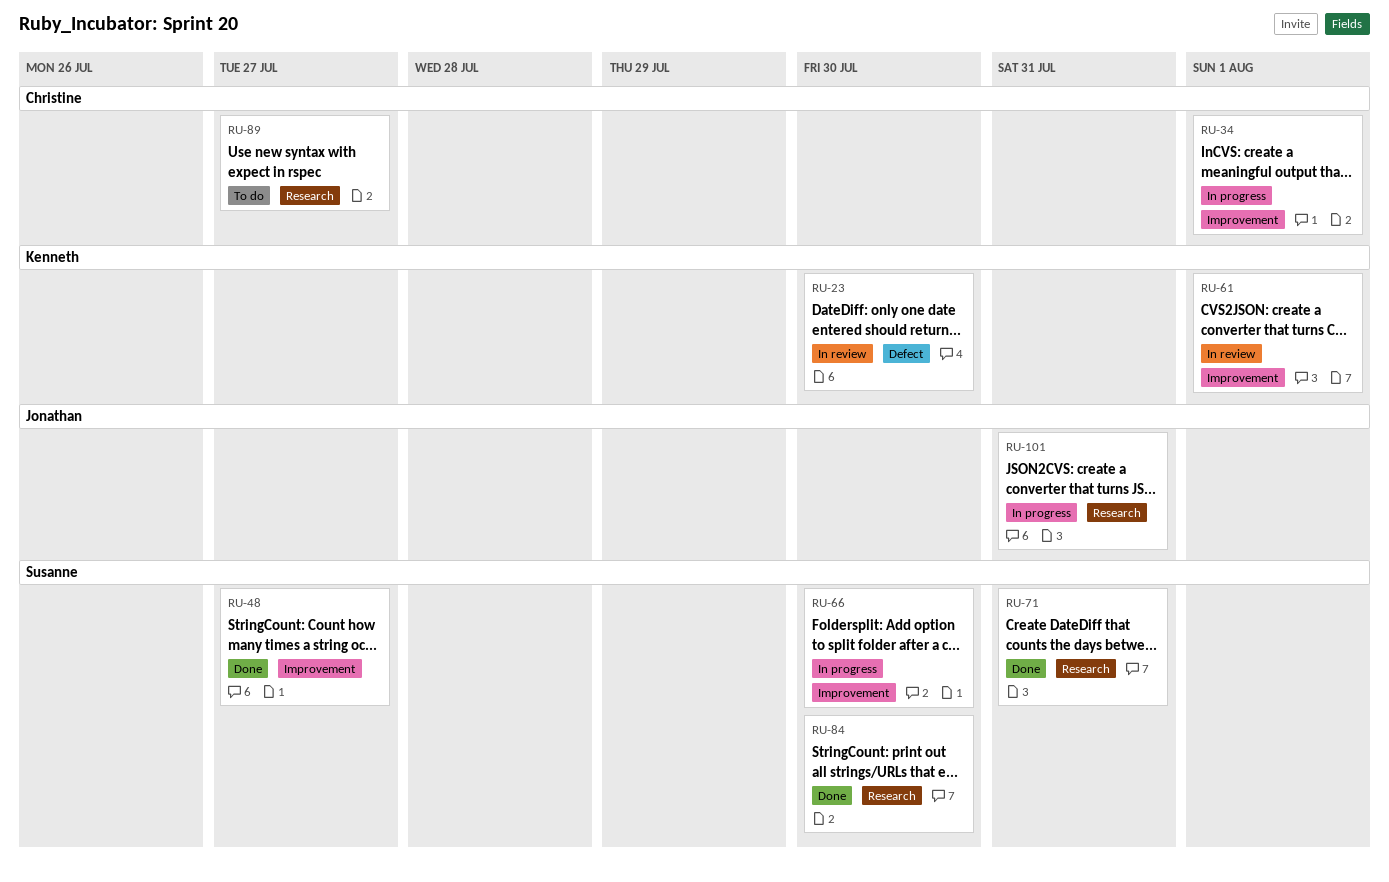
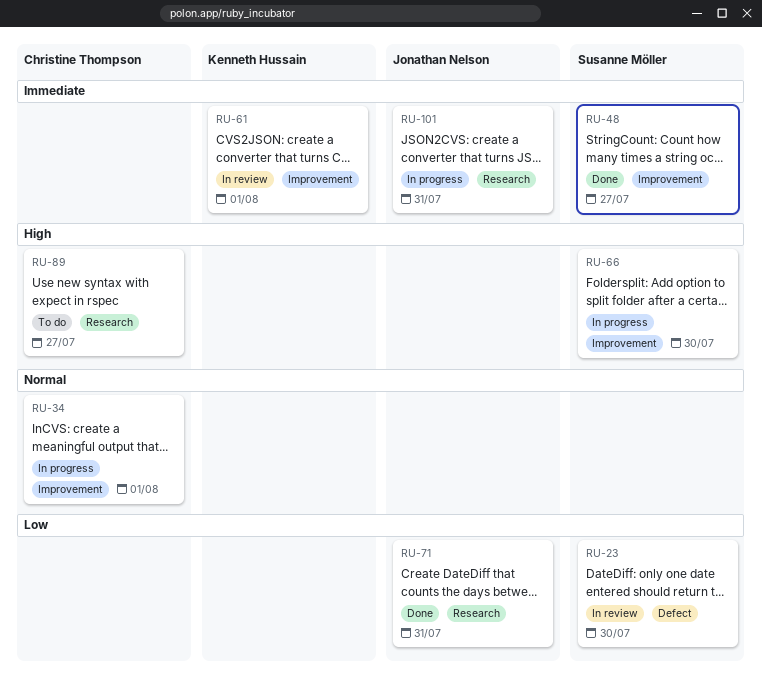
RU-23, owner: Kenneth Hussain -> Susanne Möller
RU-71, owner: Susanne Möller -> Jonathan Nelson
RU-84: present -> none

